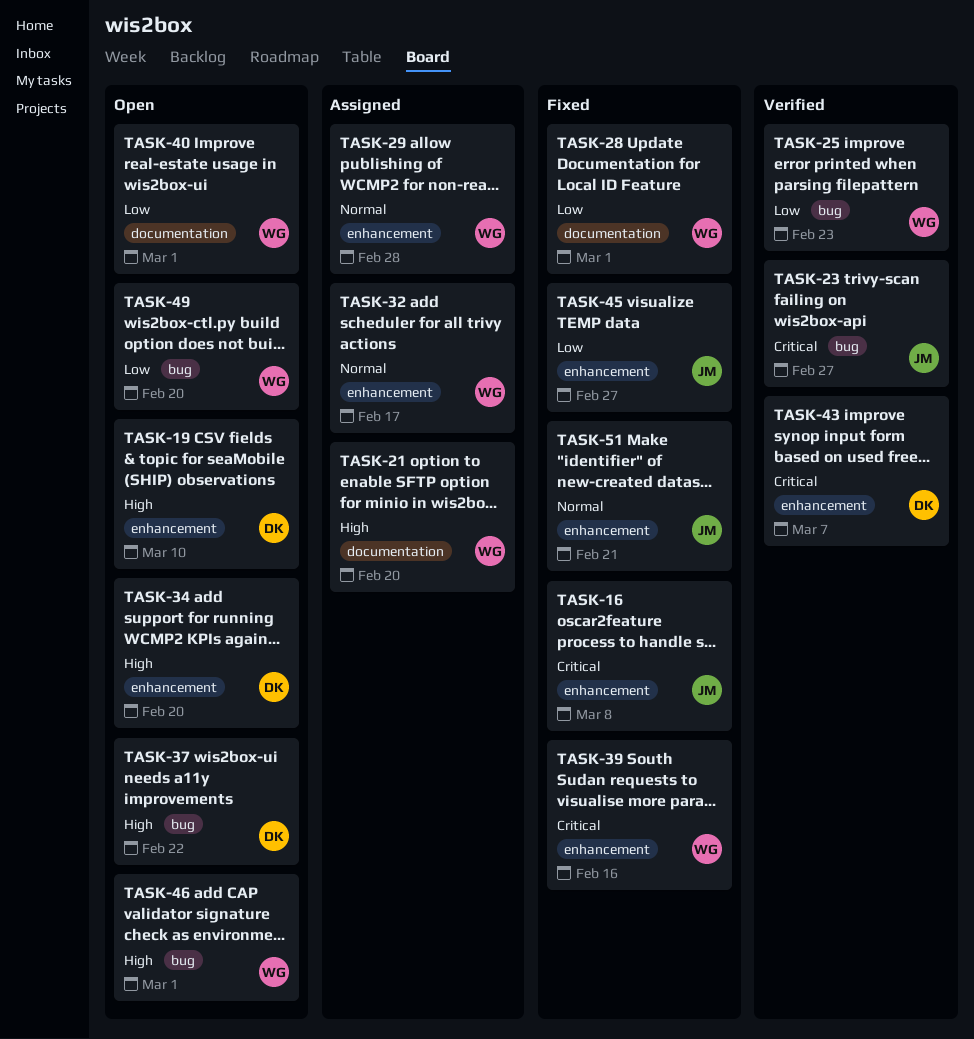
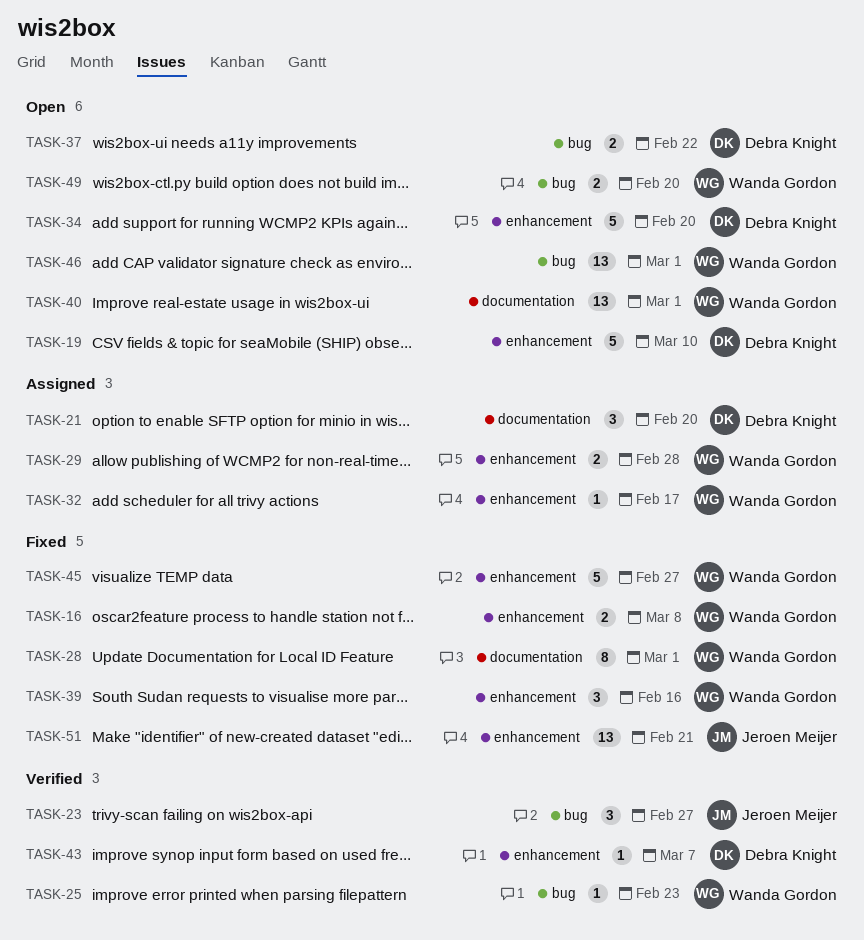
TASK-16, owner: Jeroen Meijer -> Wanda Gordon
TASK-21, owner: Wanda Gordon -> Debra Knight
TASK-45, owner: Jeroen Meijer -> Wanda Gordon

